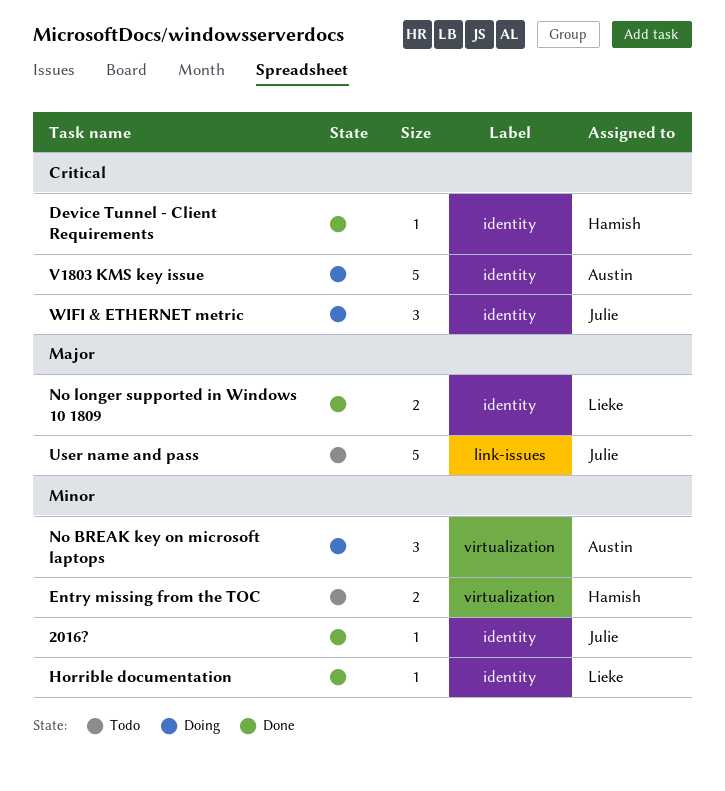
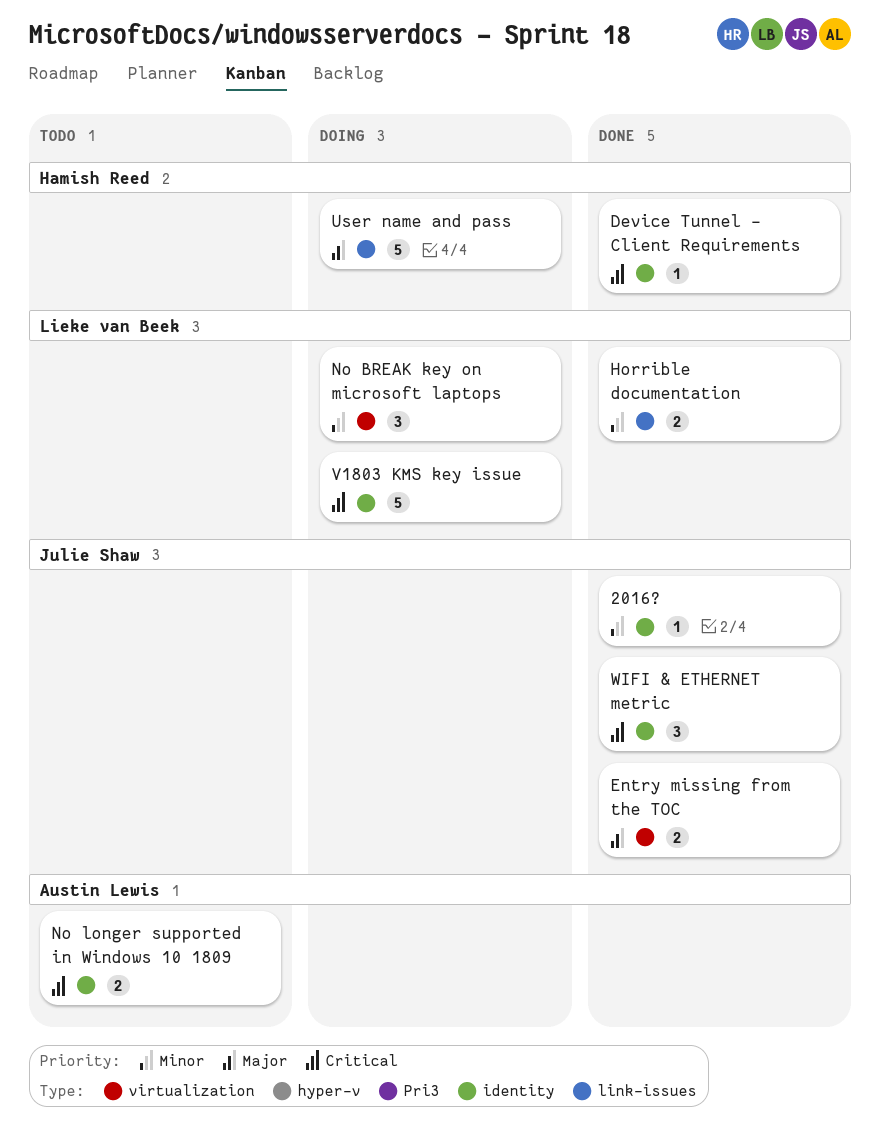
Entry missing from the TOC, status: Todo -> Done
Entry missing from the TOC, owner: Hamish Reed -> Julie Shaw
Entry missing from the TOC, priority: Minor -> Major
Horrible documentation, label: identity -> link-issues
Horrible documentation, estimate: 1 -> 2
No BREAK key on microsoft laptops, owner: Austin Lewis -> Lieke van Beek
No longer supported in Windows 10 1809, status: Done -> Todo
No longer supported in Windows 10 1809, owner: Lieke van Beek -> Austin Lewis
No longer supported in Windows 10 1809, priority: Major -> Critical
User name and pass, status: Todo -> Doing
User name and pass, owner: Julie Shaw -> Hamish Reed
V1803 KMS key issue, owner: Austin Lewis -> Lieke van Beek
WIFI & ETHERNET metric, status: Doing -> Done

